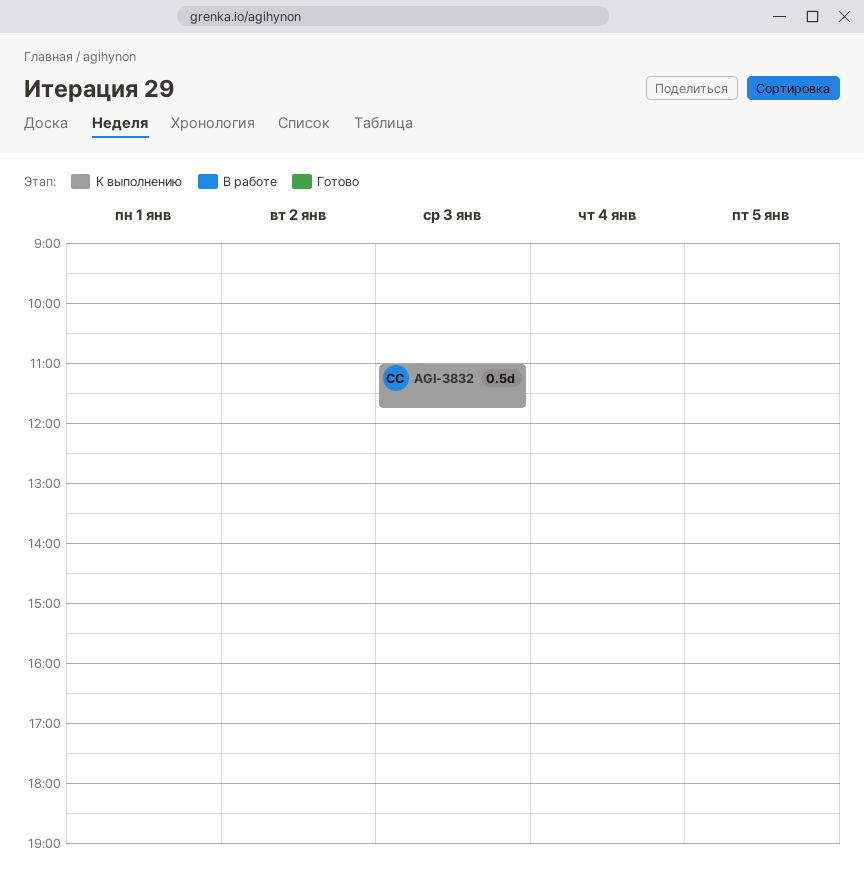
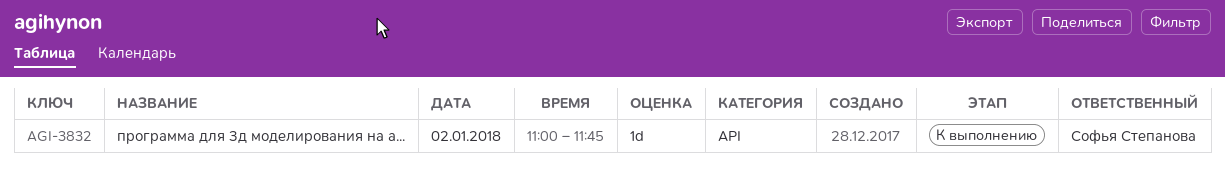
AGI-3832, estimate: 0.5d -> 1d
AGI-3832, day: Jan 3 -> Jan 2

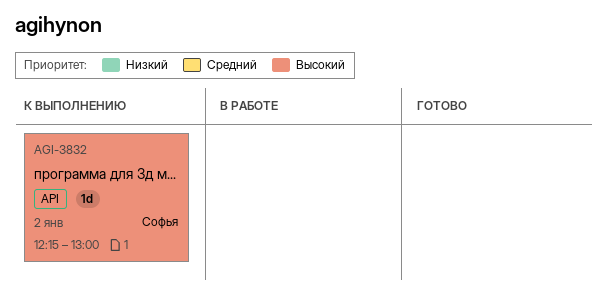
AGI-3832, begins: 11:00 -> 12:15
AGI-3832, ends: 11:45 -> 13:00

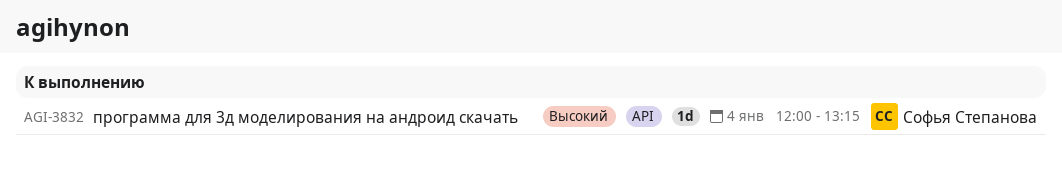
AGI-3832, day: Jan 2 -> Jan 4
AGI-3832, begins: 12:15 -> 12:00
AGI-3832, ends: 13:00 -> 13:15

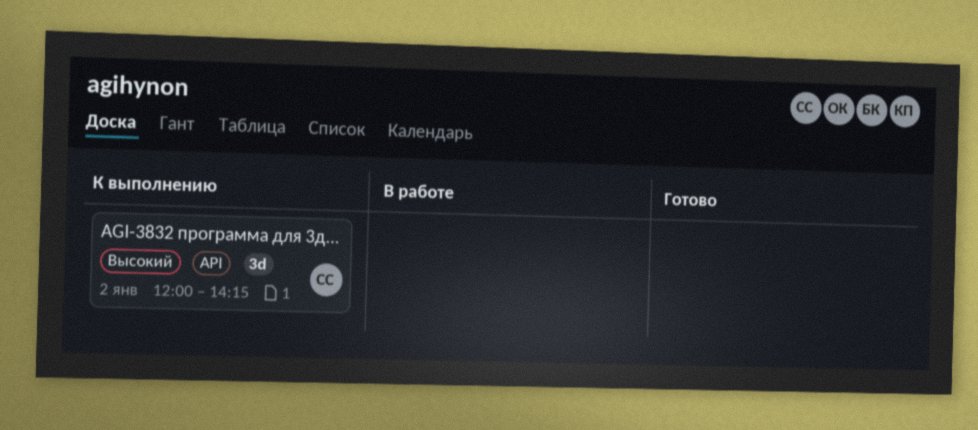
AGI-3832, estimate: 1d -> 3d
AGI-3832, day: Jan 4 -> Jan 2
AGI-3832, ends: 13:15 -> 14:15

